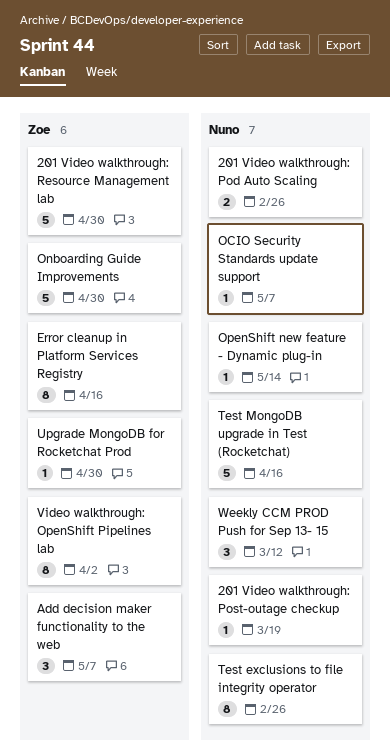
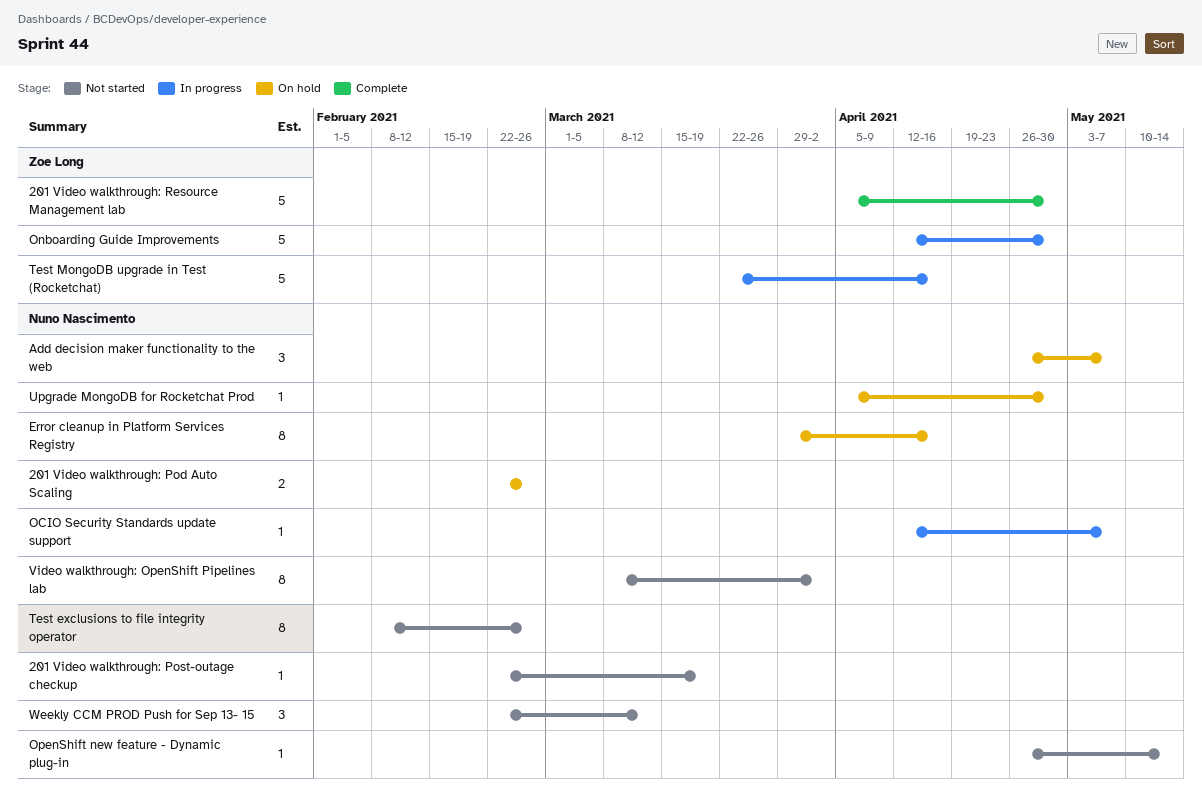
Add decision maker functionality to the web, owner: Zoe Long -> Nuno Nascimento
Error cleanup in Platform Services Registry, owner: Zoe Long -> Nuno Nascimento
Test MongoDB upgrade in Test (Rocketchat), owner: Nuno Nascimento -> Zoe Long
Upgrade MongoDB for Rocketchat Prod, owner: Zoe Long -> Nuno Nascimento
Video walkthrough: OpenShift Pipelines lab, owner: Zoe Long -> Nuno Nascimento

